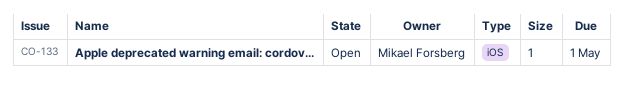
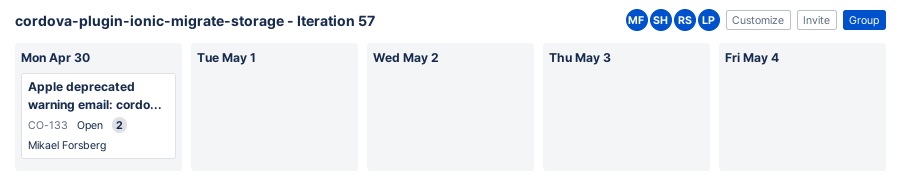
CO-133, estimate: 1 -> 2
CO-133, due: May 1 -> Apr 30

